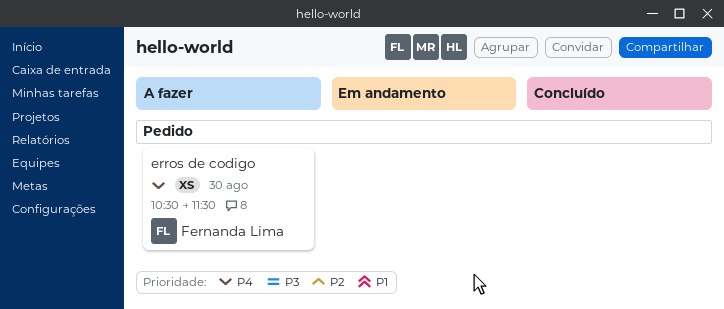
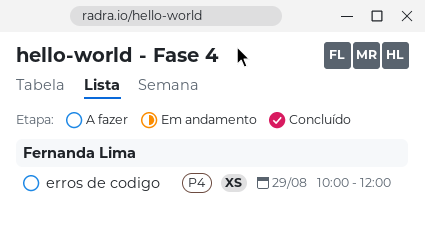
erros de codigo, day: Aug 30 -> Aug 29
erros de codigo, begins: 10:30 -> 10:00
erros de codigo, ends: 11:30 -> 12:00

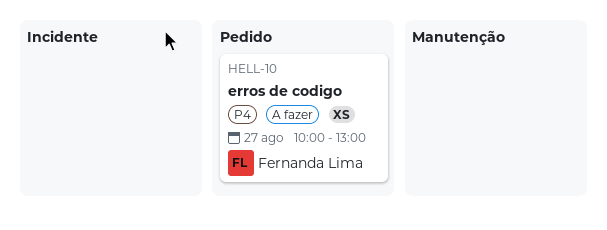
erros de codigo, day: Aug 29 -> Aug 27
erros de codigo, ends: 12:00 -> 13:00

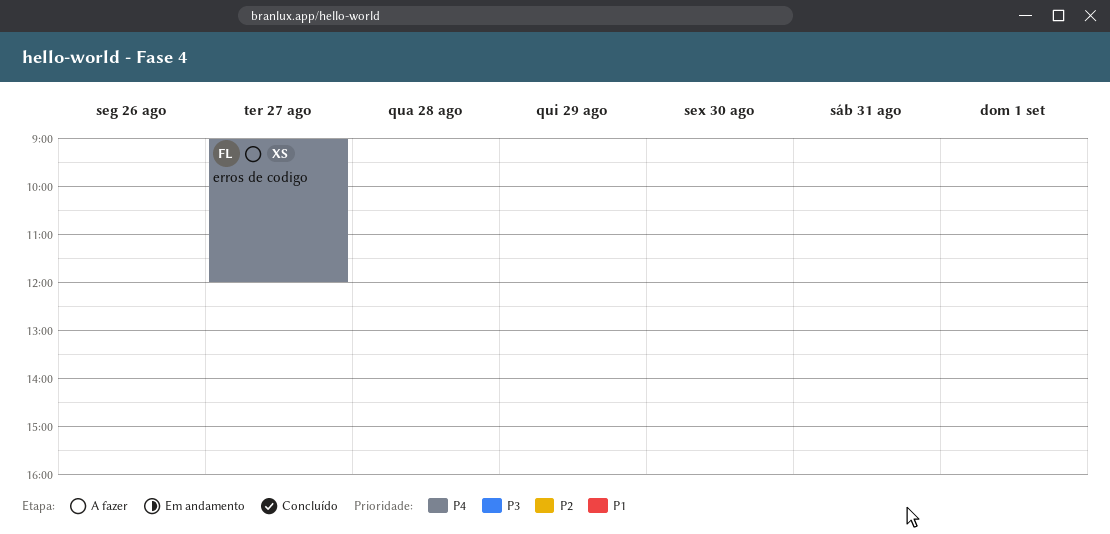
erros de codigo, begins: 10:00 -> 09:00
erros de codigo, ends: 13:00 -> 12:00

